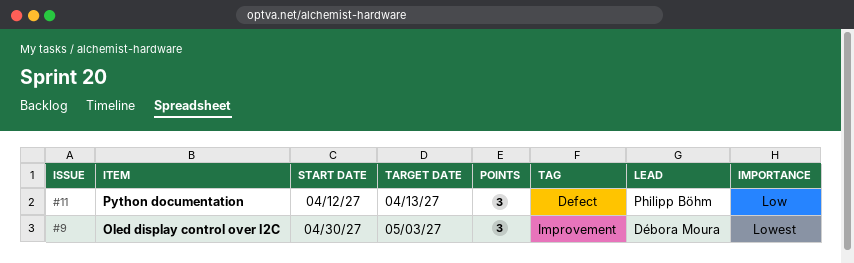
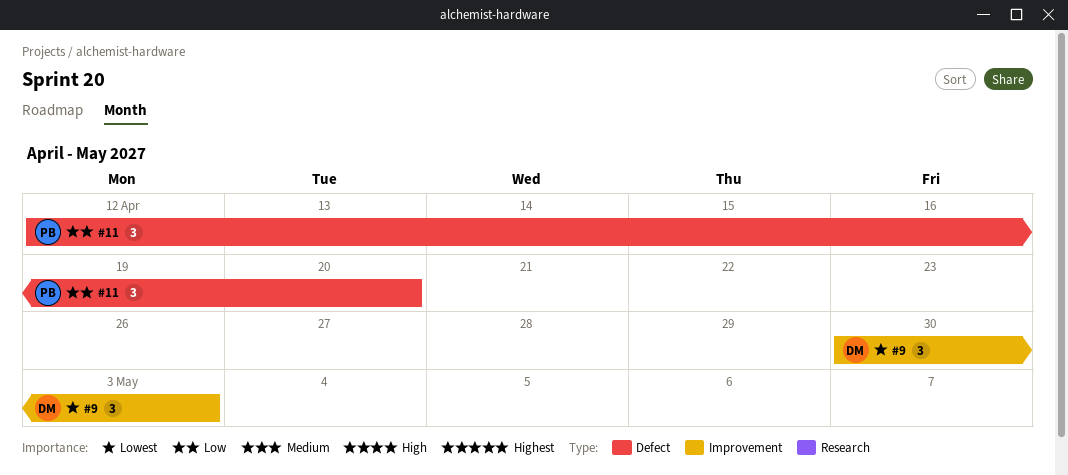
#11, due: Apr 13 -> Apr 20

